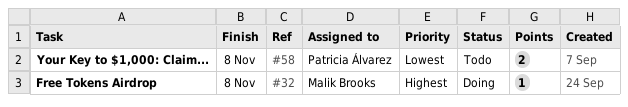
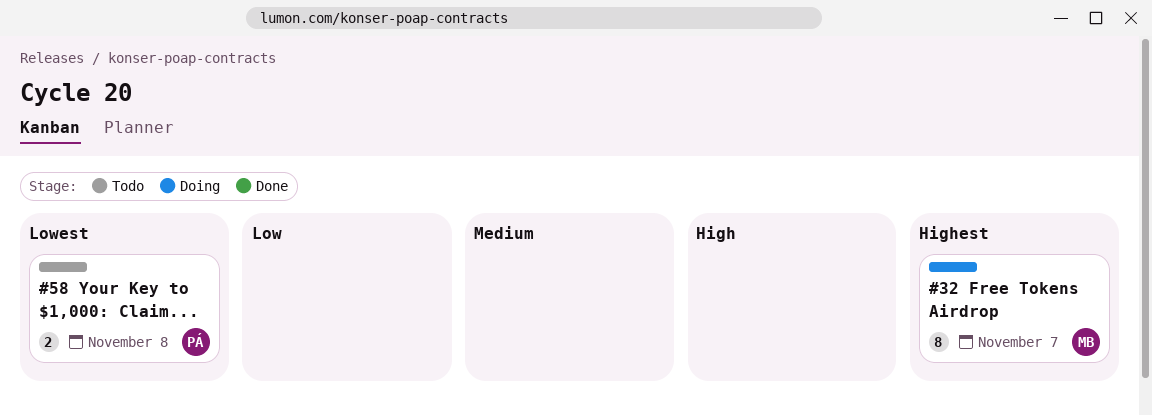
#32, estimate: 1 -> 8
#32, due: Nov 8 -> Nov 7

